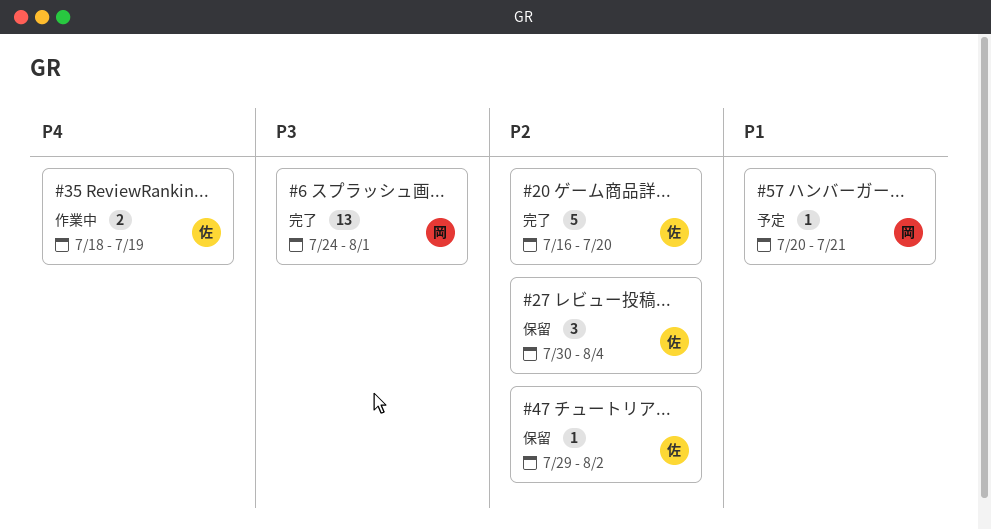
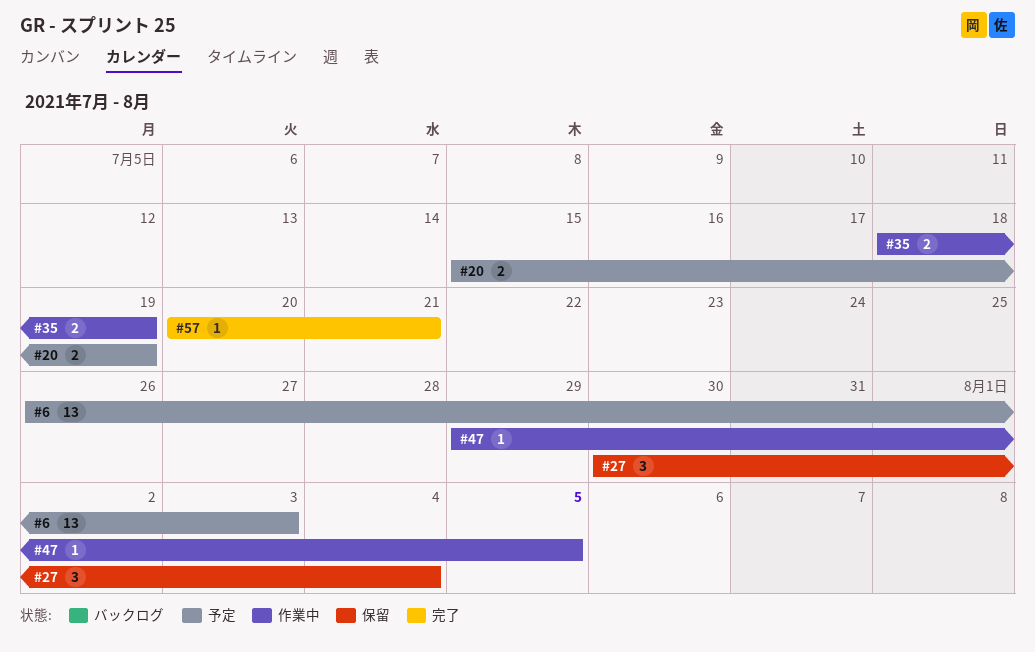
#6, status: 完了 -> 予定
#6, start: Jul 24 -> Jul 26
#6, due: Aug 1 -> Aug 3
#20, status: 完了 -> 予定
#20, estimate: 5 -> 2
#20, start: Jul 16 -> Jul 15
#20, due: Jul 20 -> Jul 19
#47, status: 保留 -> 作業中
#47, due: Aug 2 -> Aug 5
#57, status: 予定 -> 完了

